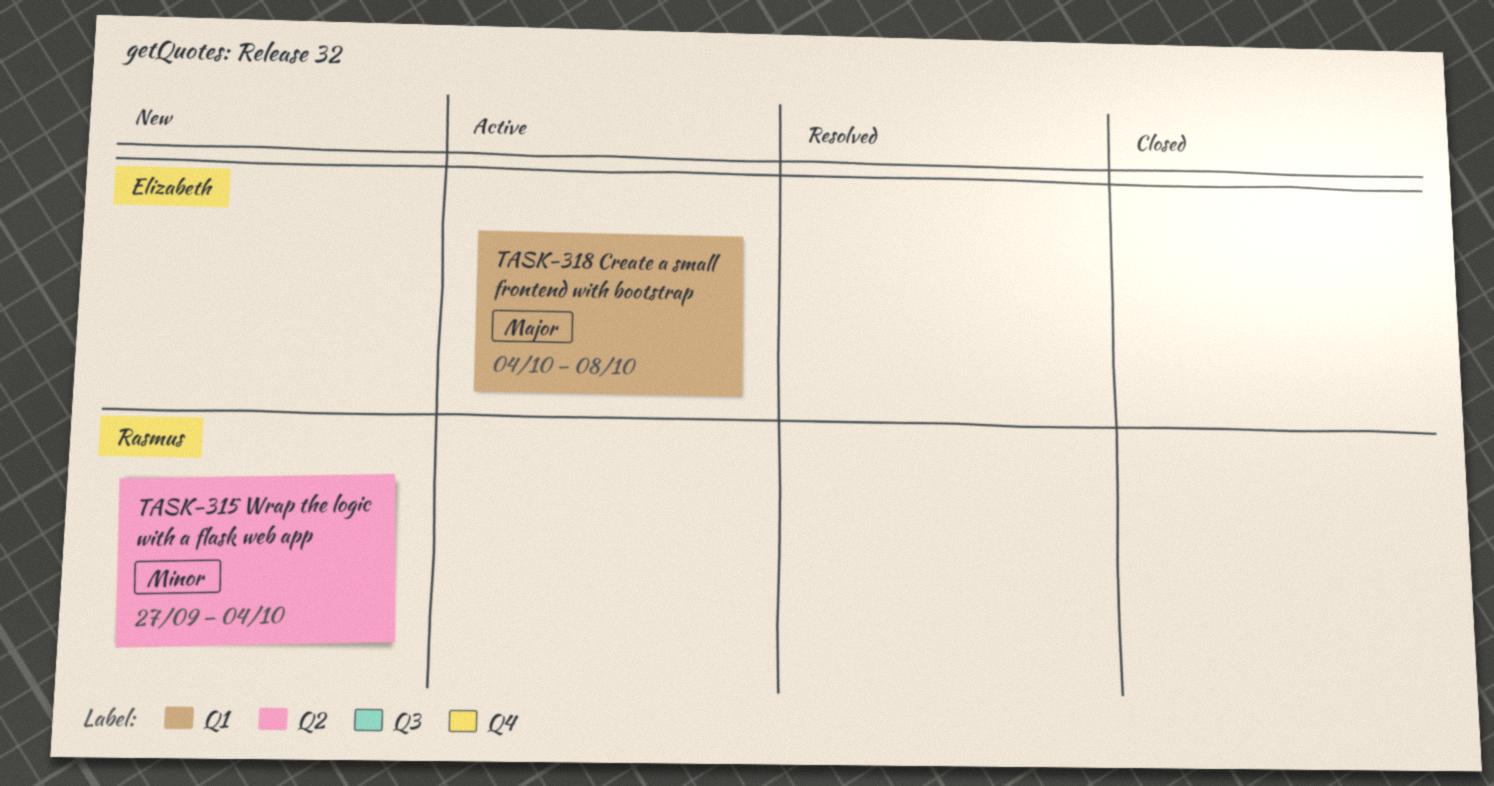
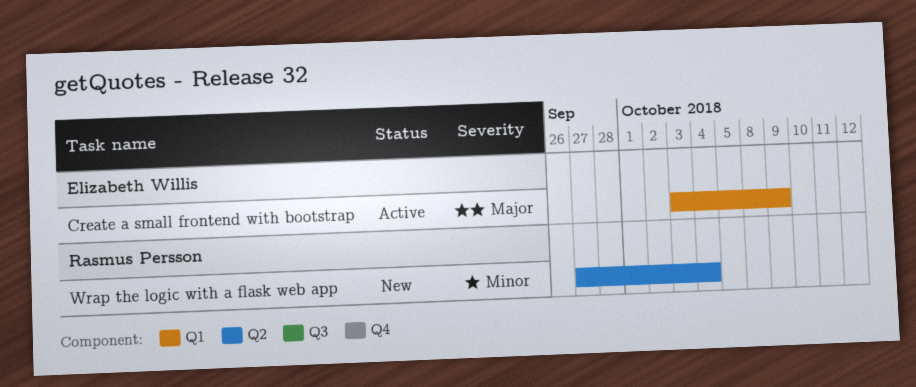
Create a small frontend with bootstrap, start: Oct 4 -> Oct 3
Create a small frontend with bootstrap, due: Oct 8 -> Oct 9

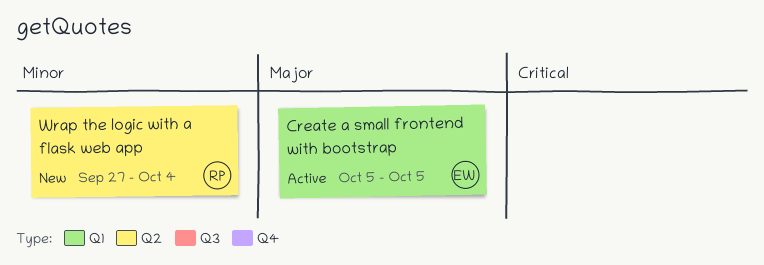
Create a small frontend with bootstrap, start: Oct 3 -> Oct 5
Create a small frontend with bootstrap, due: Oct 9 -> Oct 5

